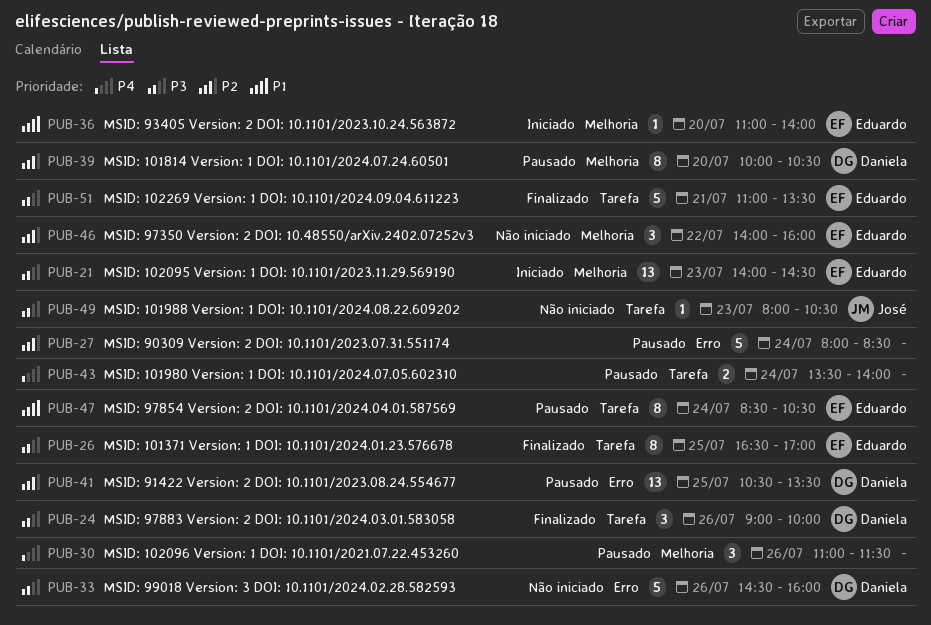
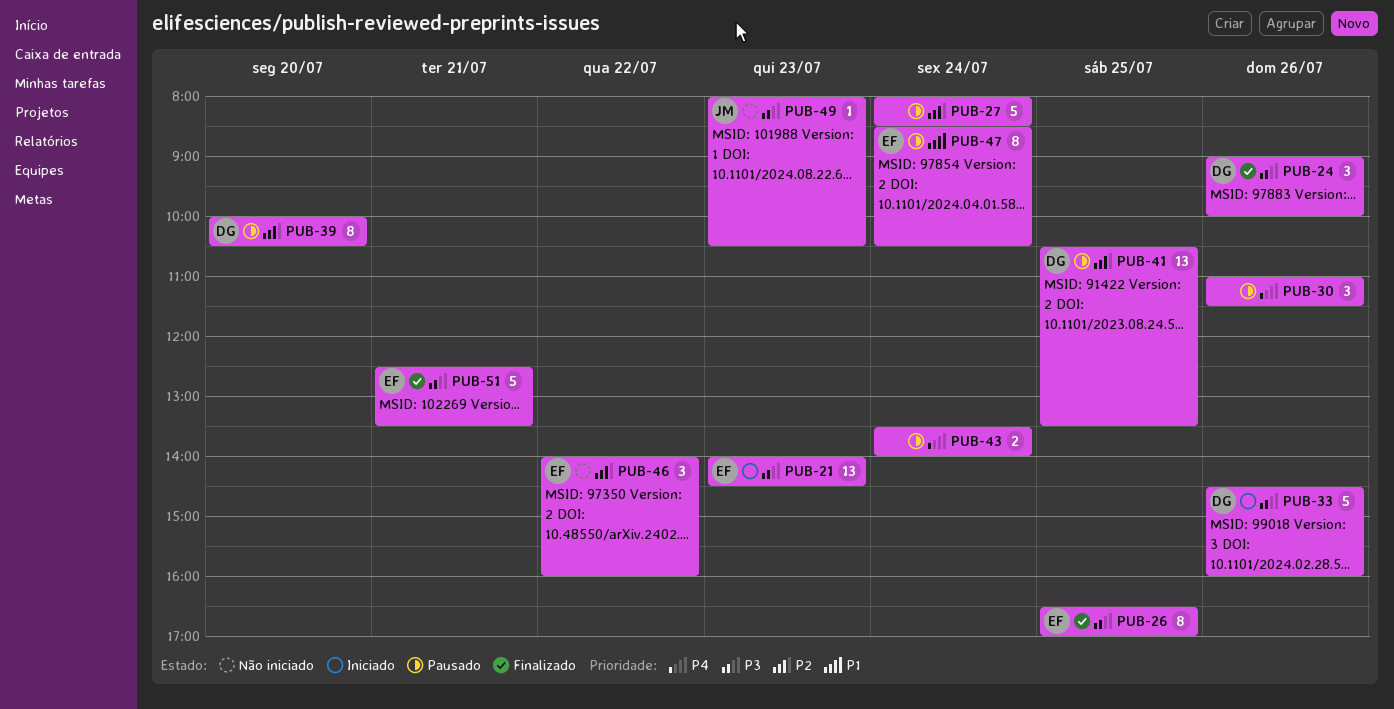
PUB-33, status: Não iniciado -> Iniciado
PUB-36: present -> none
PUB-51, begins: 11:00 -> 12:30

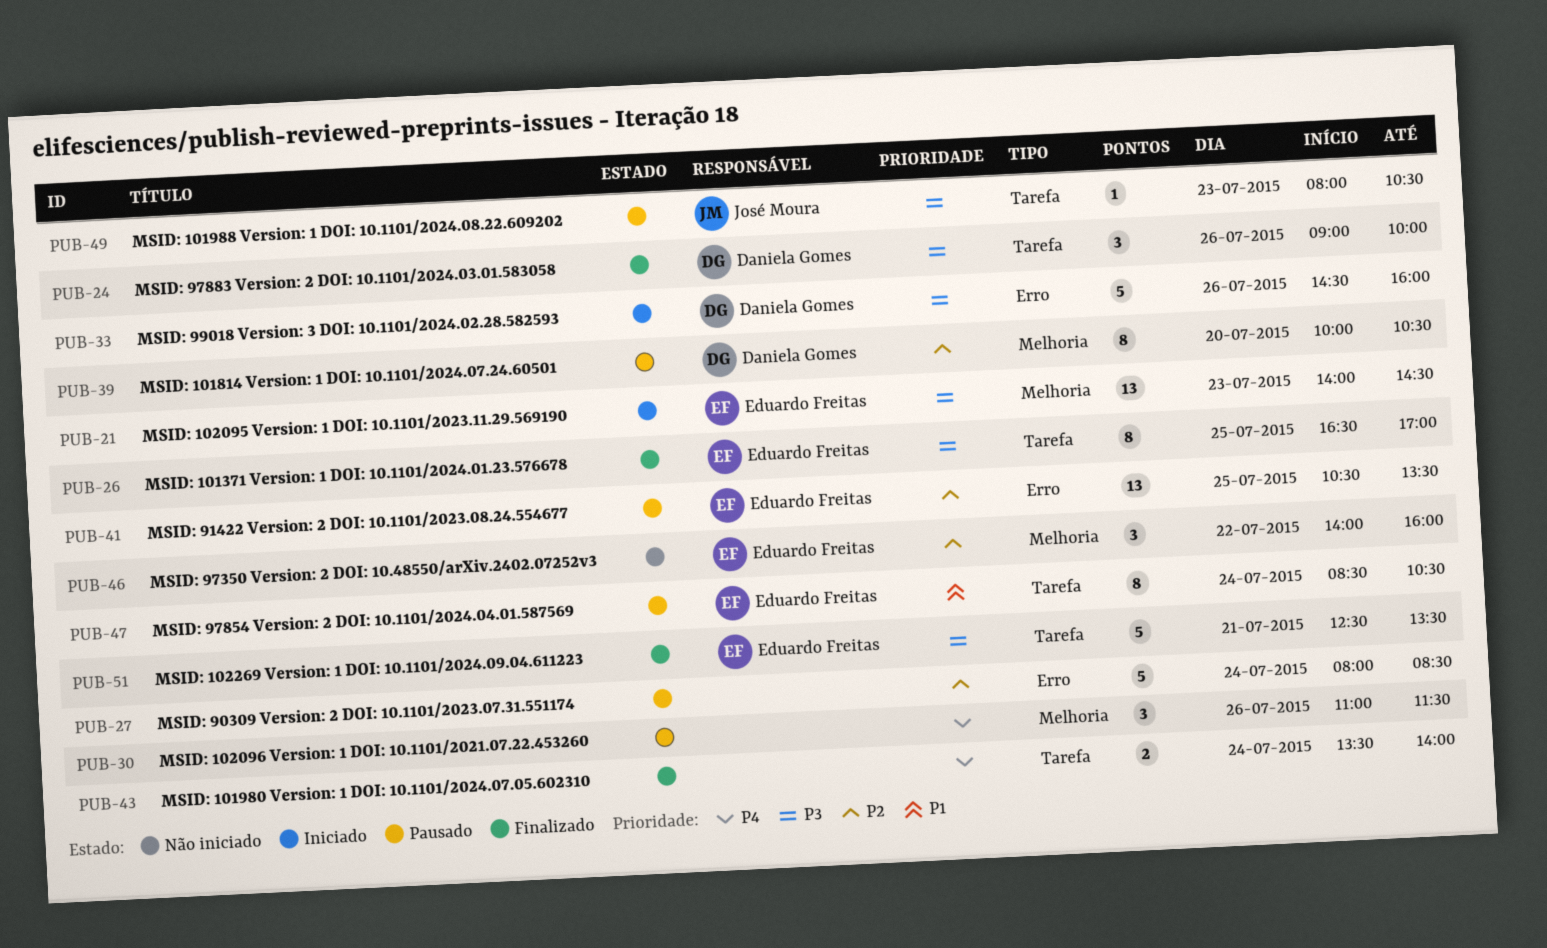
PUB-41, owner: Daniela Gomes -> Eduardo Freitas
PUB-43, status: Pausado -> Finalizado
PUB-49, status: Não iniciado -> Pausado

